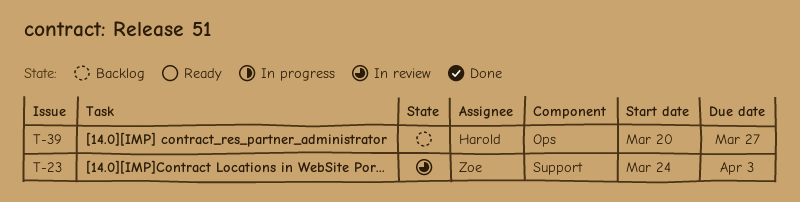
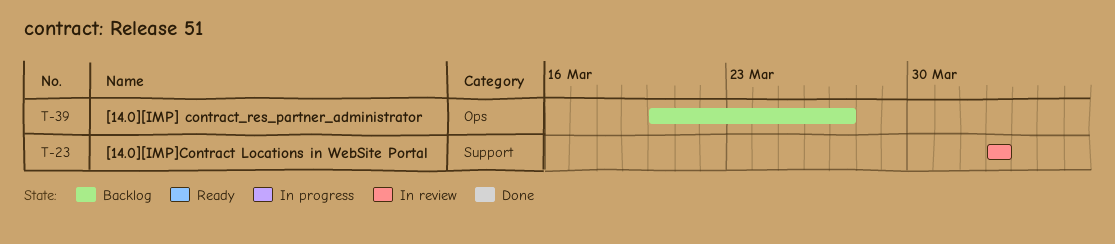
T-23, start: Mar 24 -> Apr 2
T-23, due: Apr 3 -> Apr 2

